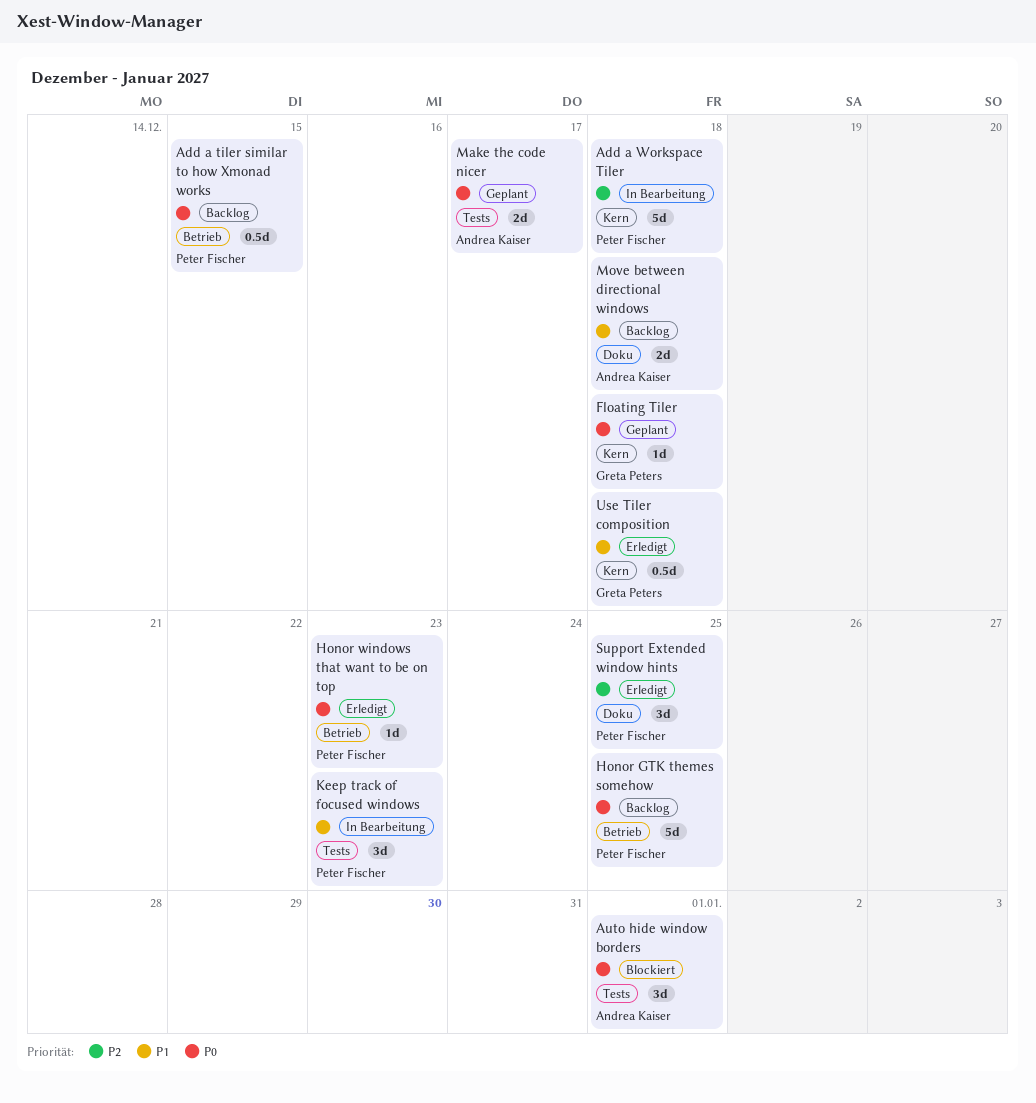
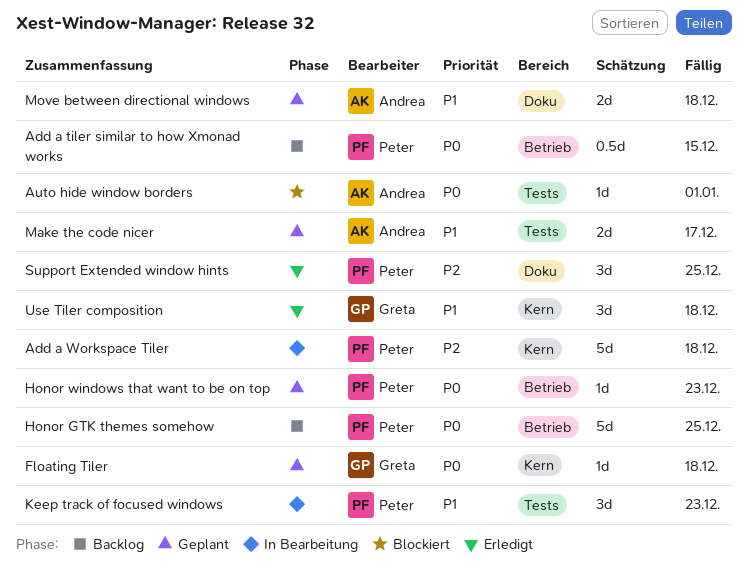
Auto hide window borders, estimate: 3d -> 1d
Honor windows that want to be on top, status: Erledigt -> Geplant
Make the code nicer, priority: P0 -> P1
Move between directional windows, status: Backlog -> Geplant
Use Tiler composition, estimate: 0.5d -> 3d

